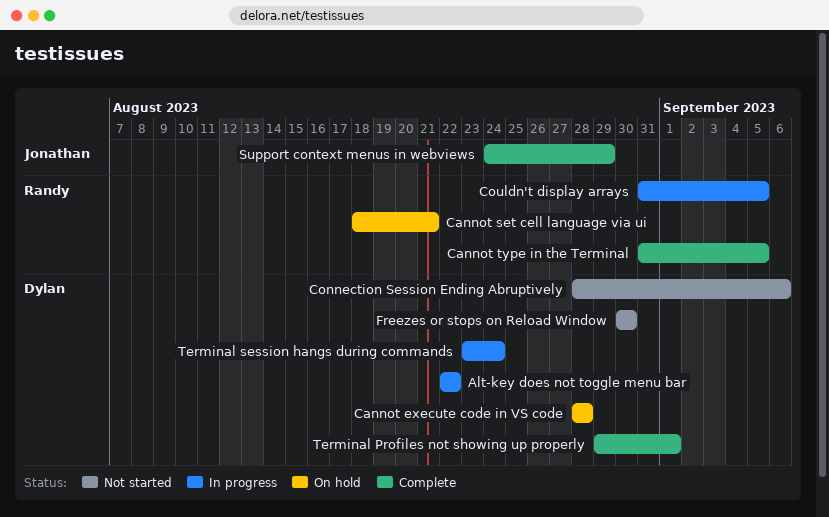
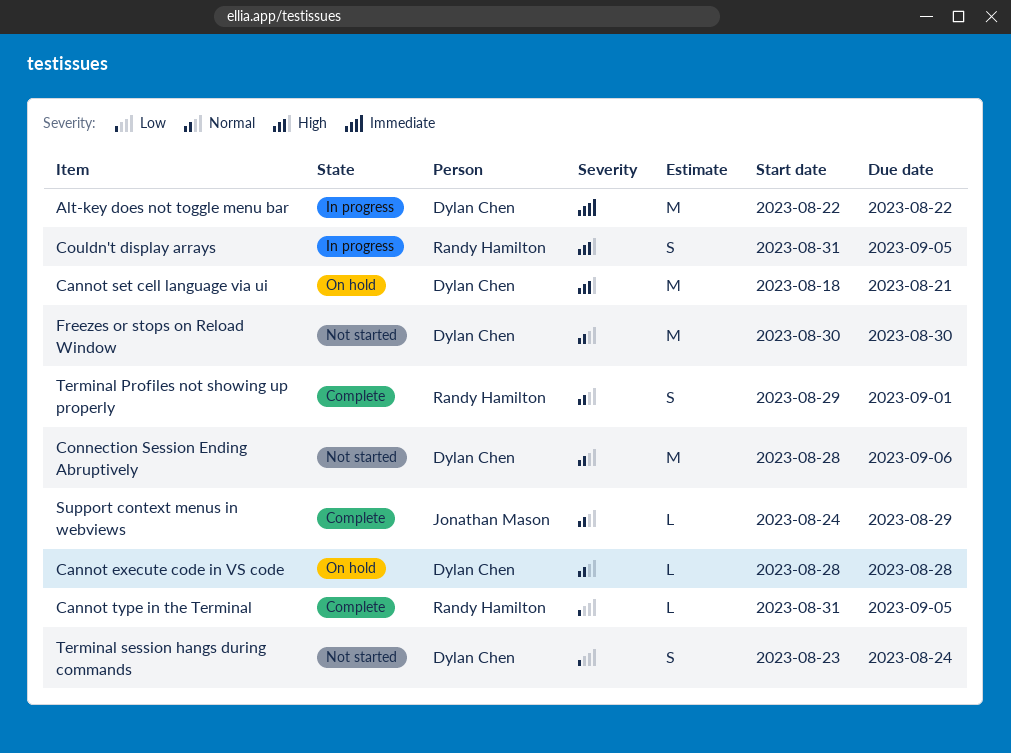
Cannot set cell language via ui, owner: Randy Hamilton -> Dylan Chen
Terminal Profiles not showing up properly, owner: Dylan Chen -> Randy Hamilton
Terminal session hangs during commands, status: In progress -> Not started

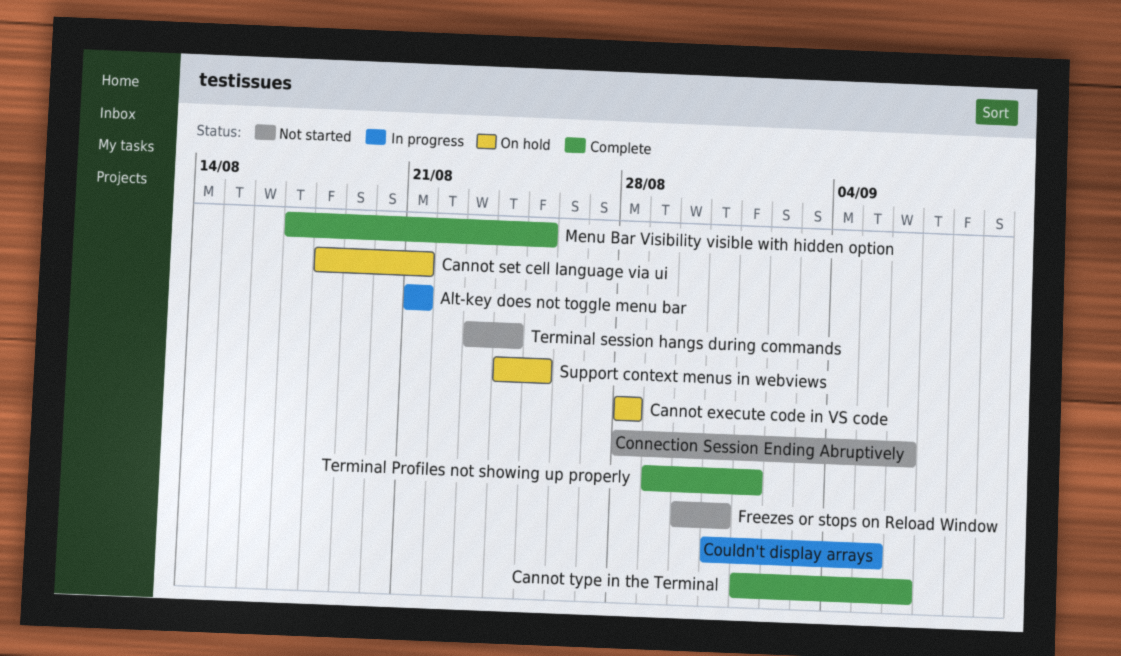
Alt-key does not toggle menu bar, start: Aug 22 -> Aug 21
Alt-key does not toggle menu bar, due: Aug 22 -> Aug 21
Cannot type in the Terminal, start: Aug 31 -> Sep 1
Cannot type in the Terminal, due: Sep 5 -> Sep 6
Freezes or stops on Reload Window, due: Aug 30 -> Aug 31
Menu Bar Visibility visible with hidden option: none -> present
Support context menus in webviews, status: Complete -> On hold
Support context menus in webviews, due: Aug 29 -> Aug 25

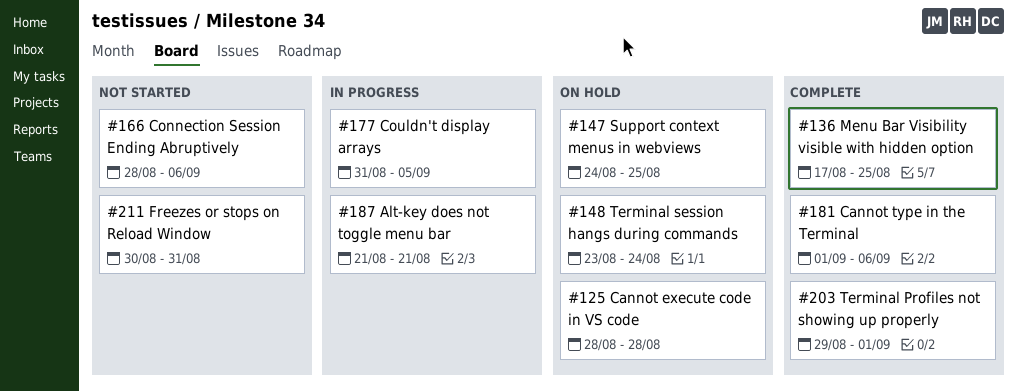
Cannot set cell language via ui: present -> none
Terminal session hangs during commands, status: Not started -> On hold

